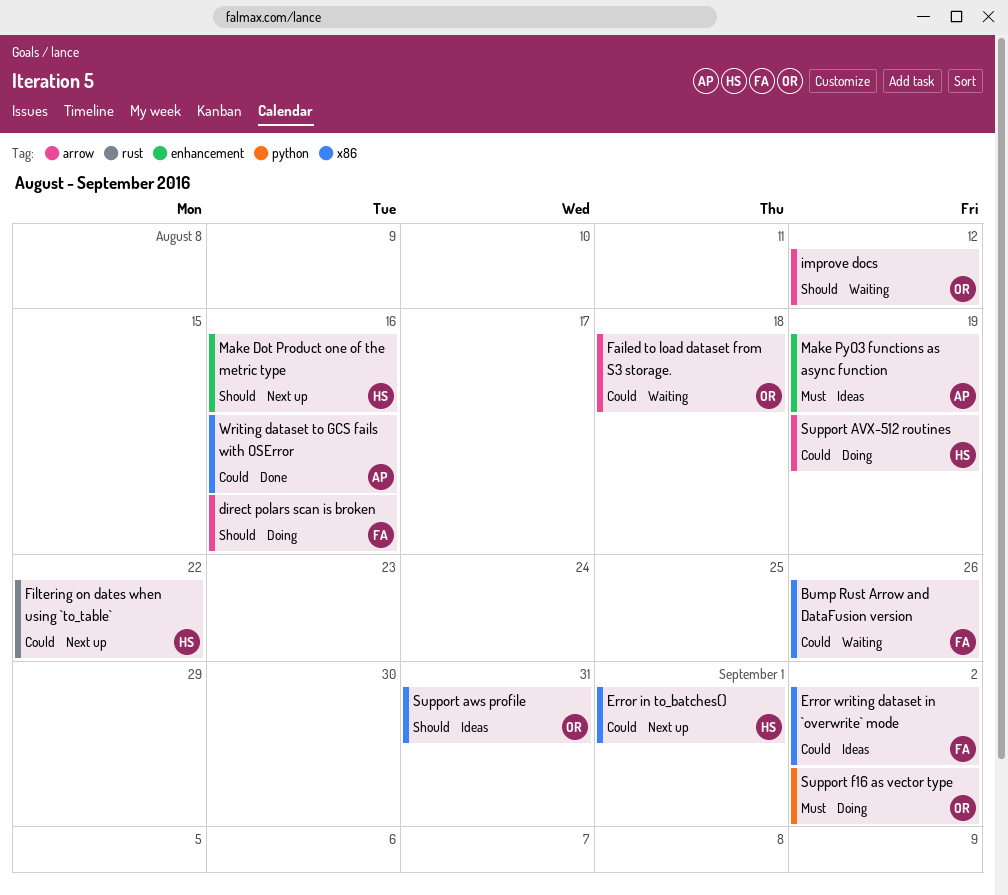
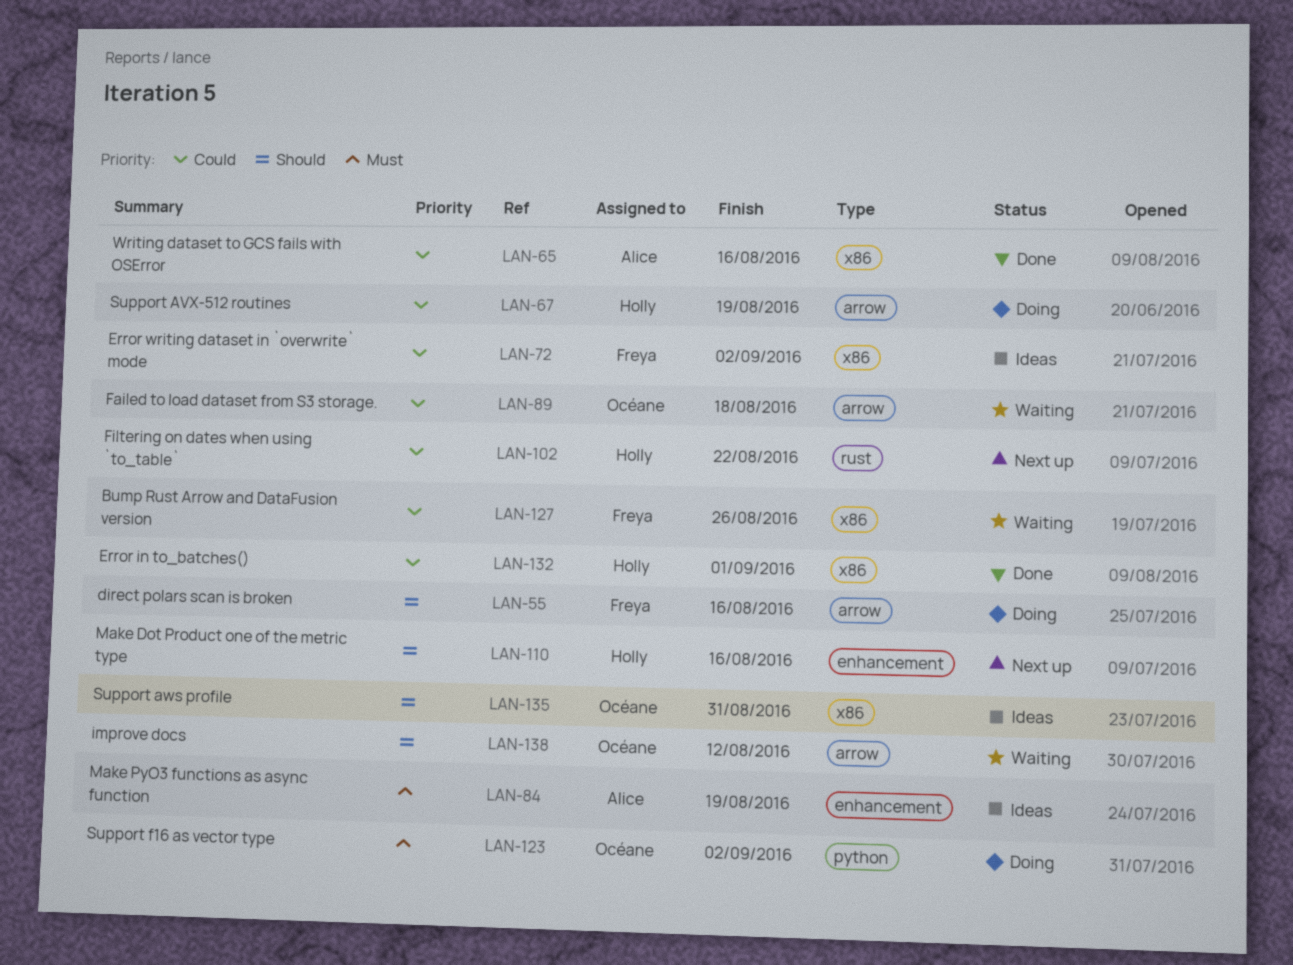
Error in to_batches(), status: Next up -> Done

